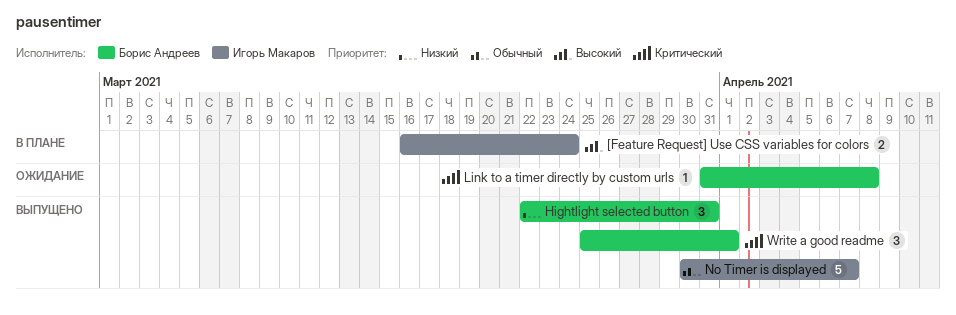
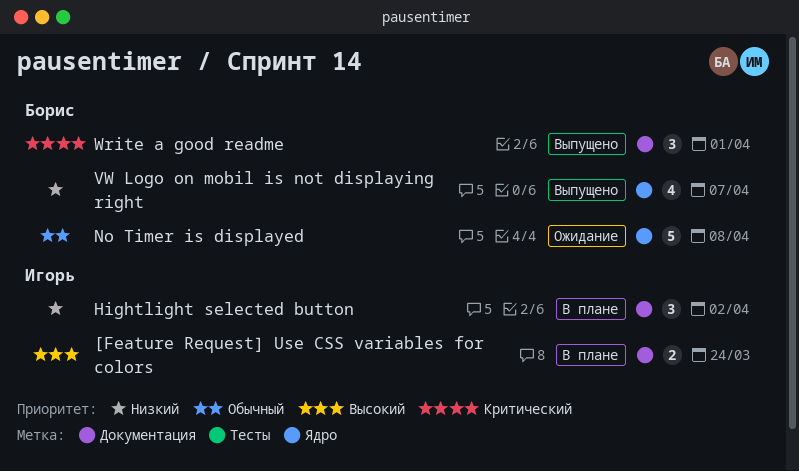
Hightlight selected button, status: Выпущено -> В плане
Hightlight selected button, owner: Борис Андреев -> Игорь Макаров
Hightlight selected button, due: Mar 31 -> Apr 2
Link to a timer directly by custom urls: present -> none
No Timer is displayed, status: Выпущено -> Ожидание
No Timer is displayed, owner: Игорь Макаров -> Борис Андреев
No Timer is displayed, due: Apr 7 -> Apr 8
VW Logo on mobil is not displaying right: none -> present

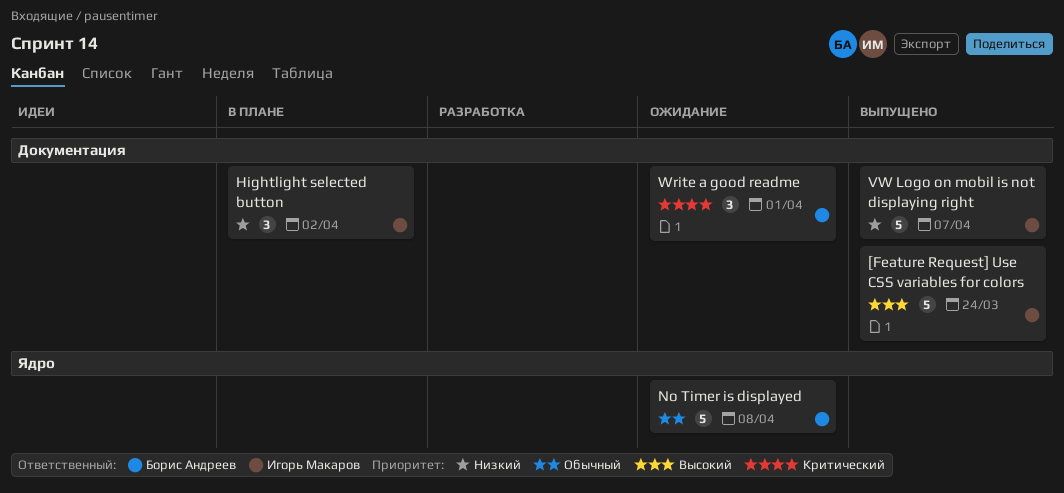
[Feature Request] Use CSS variables for colors, status: В плане -> Выпущено
[Feature Request] Use CSS variables for colors, estimate: 2 -> 5
VW Logo on mobil is not displaying right, owner: Борис Андреев -> Игорь Макаров
VW Logo on mobil is not displaying right, label: Ядро -> Документация
VW Logo on mobil is not displaying right, estimate: 4 -> 5
Write a good readme, status: Выпущено -> Ожидание

